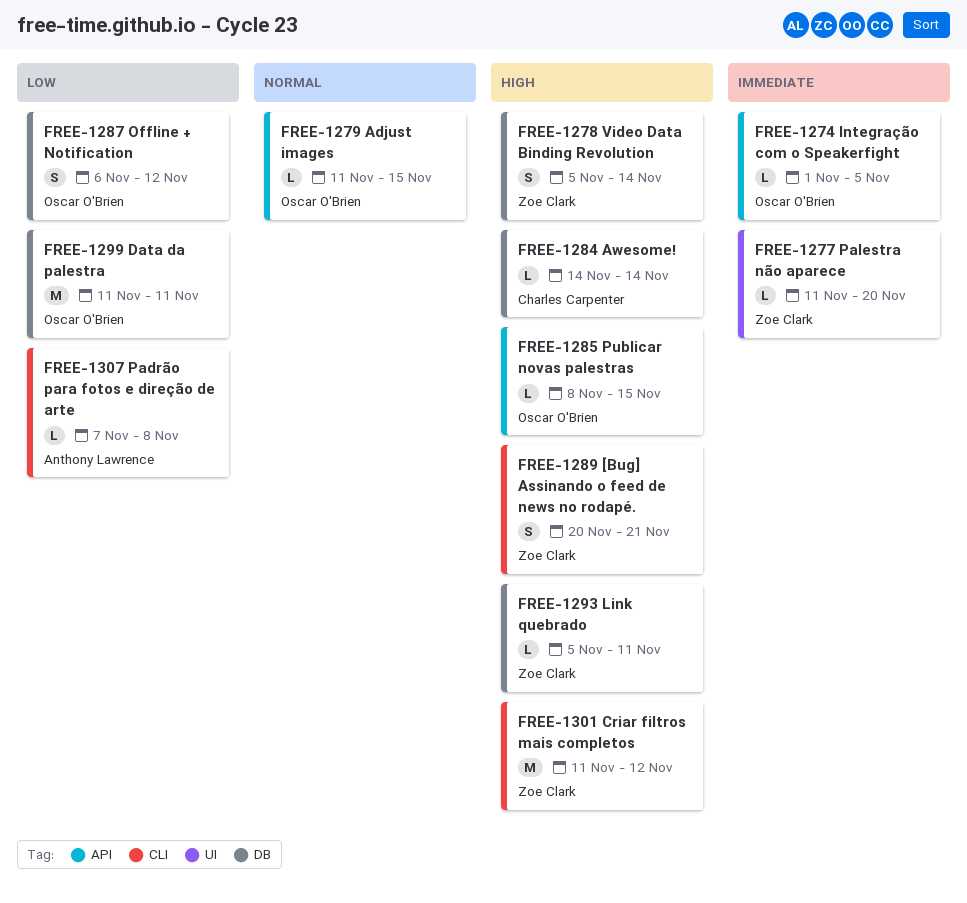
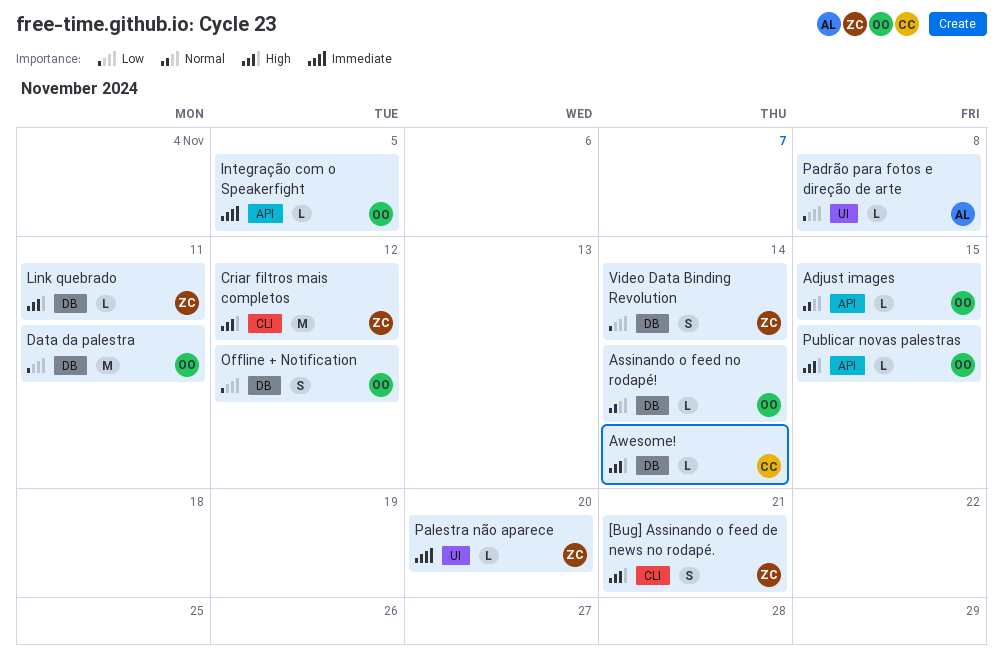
Assinando o feed no rodapé!: none -> present
Padrão para fotos e direção de arte, label: CLI -> UI
Video Data Binding Revolution, priority: High -> Low

